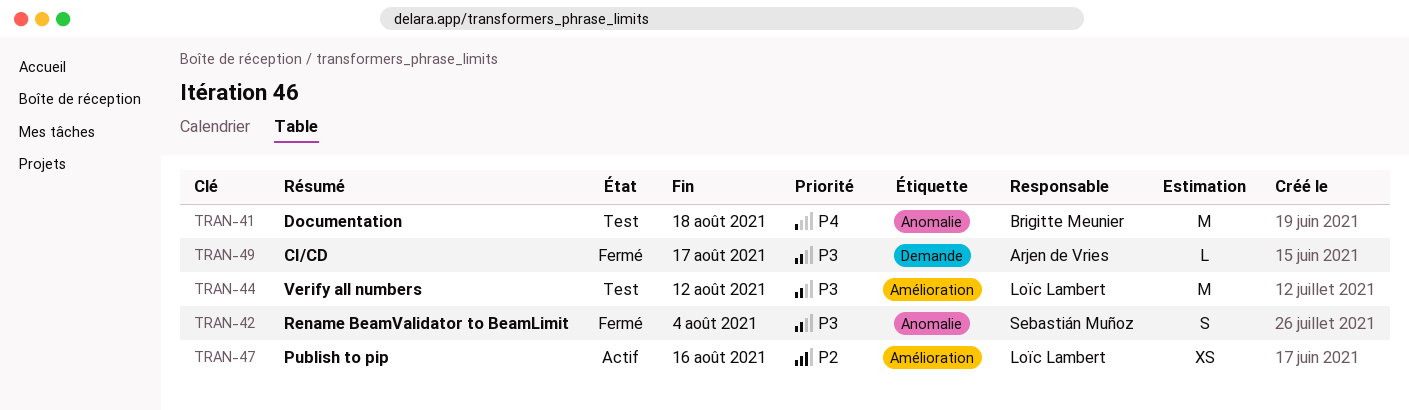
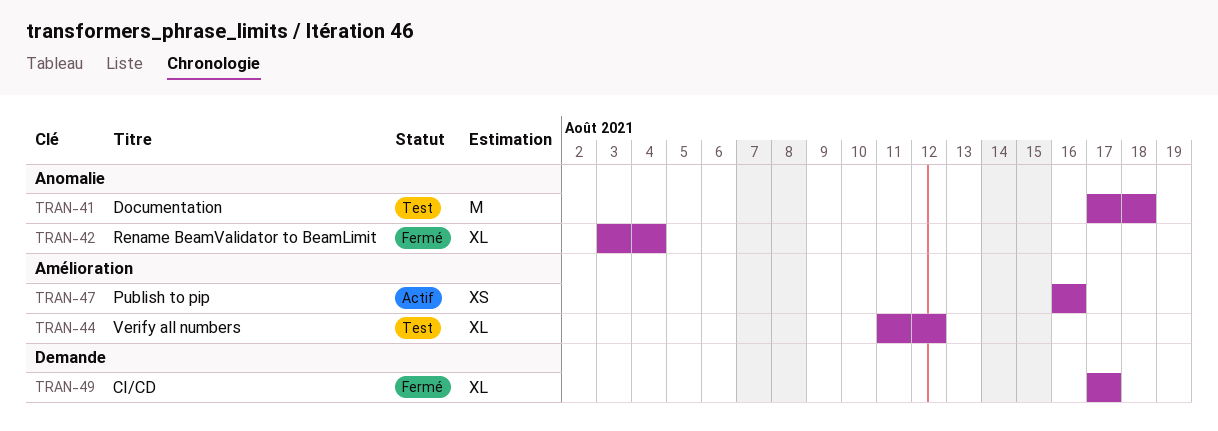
TRAN-42, estimate: S -> XL
TRAN-44, estimate: M -> XL
TRAN-49, estimate: L -> XL

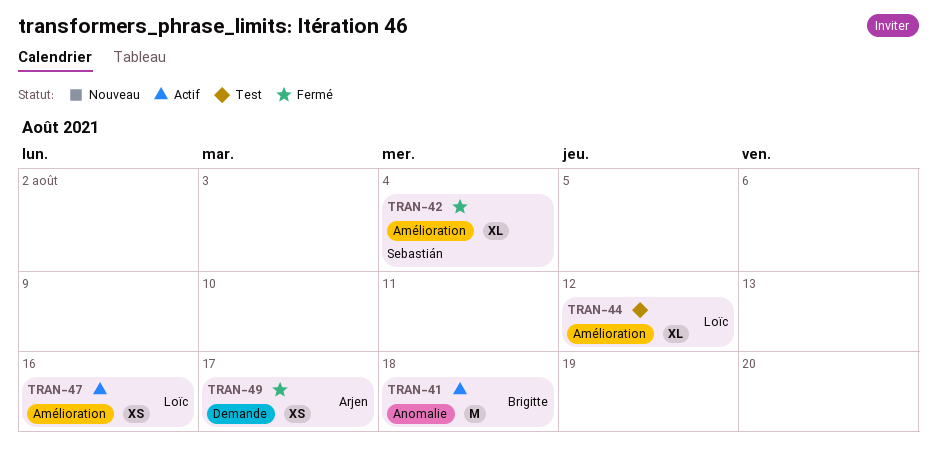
TRAN-41, status: Test -> Actif
TRAN-42, label: Anomalie -> Amélioration
TRAN-49, estimate: XL -> XS

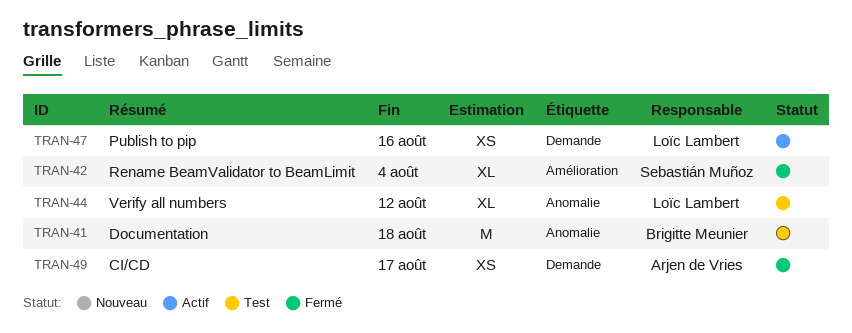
TRAN-41, status: Actif -> Test
TRAN-44, label: Amélioration -> Anomalie
TRAN-47, label: Amélioration -> Demande

